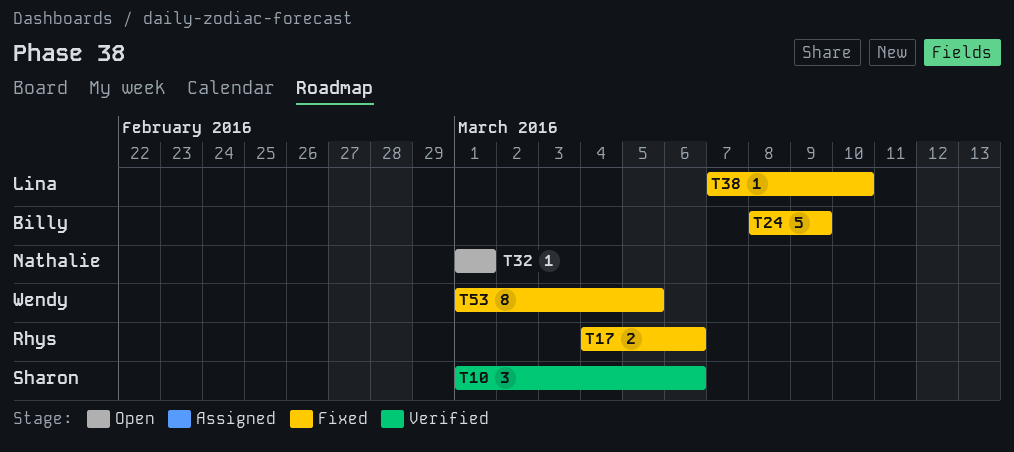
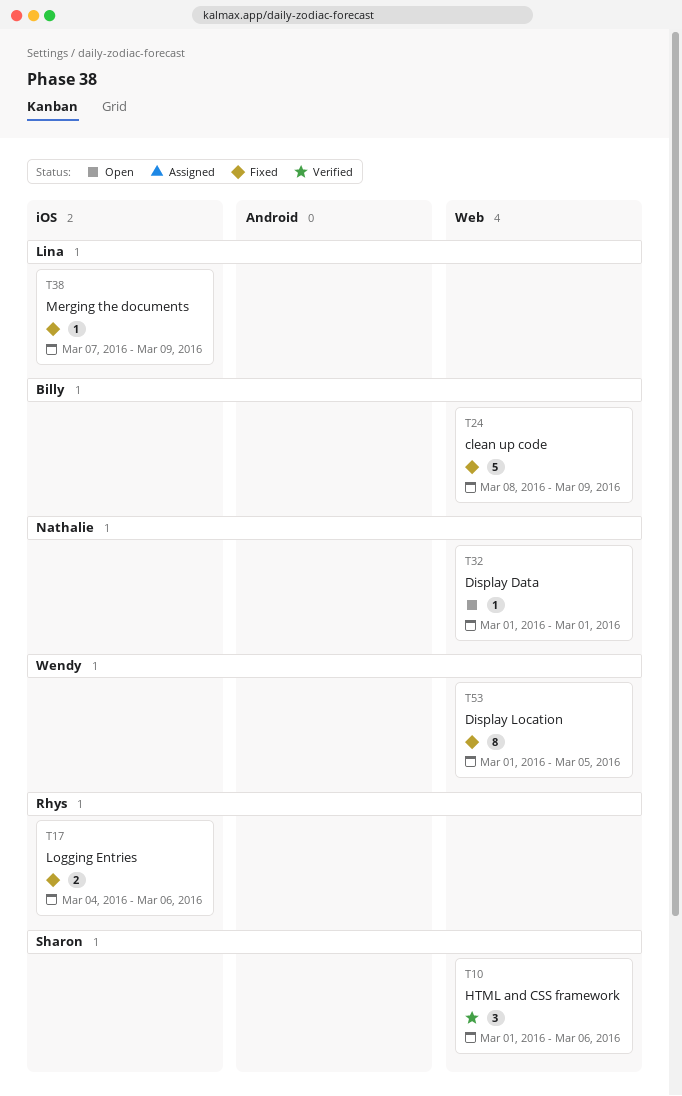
T38, due: Mar 10 -> Mar 9

